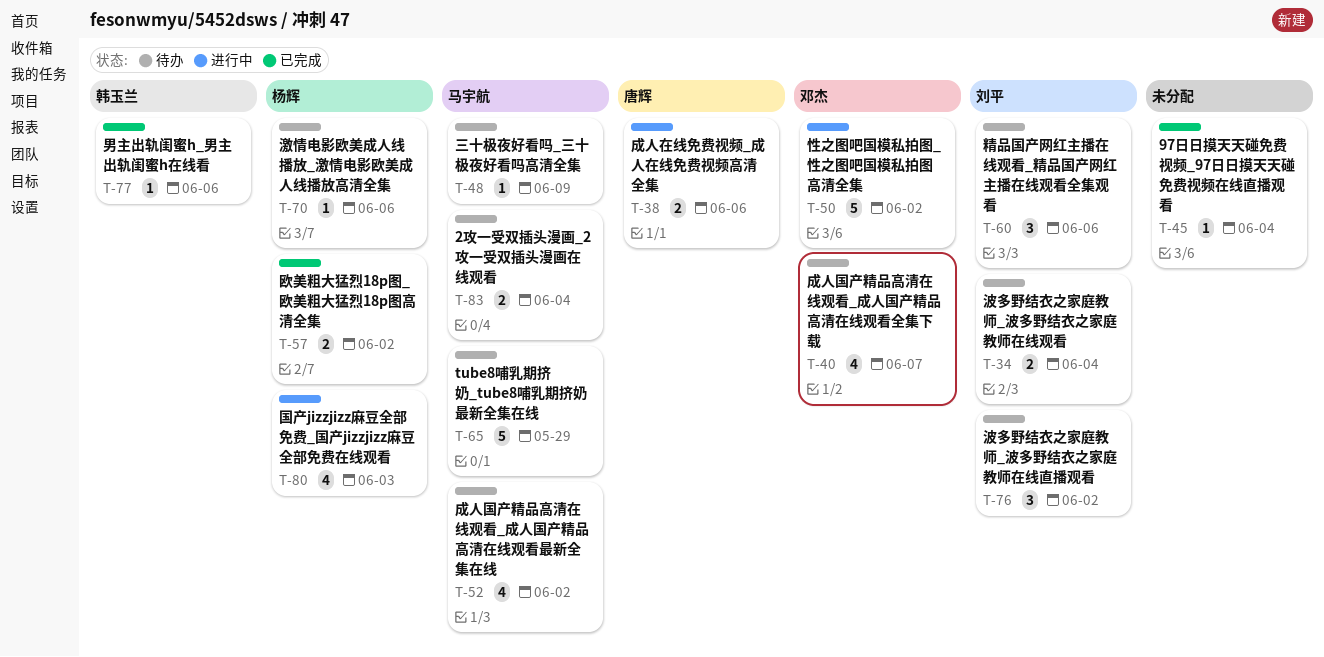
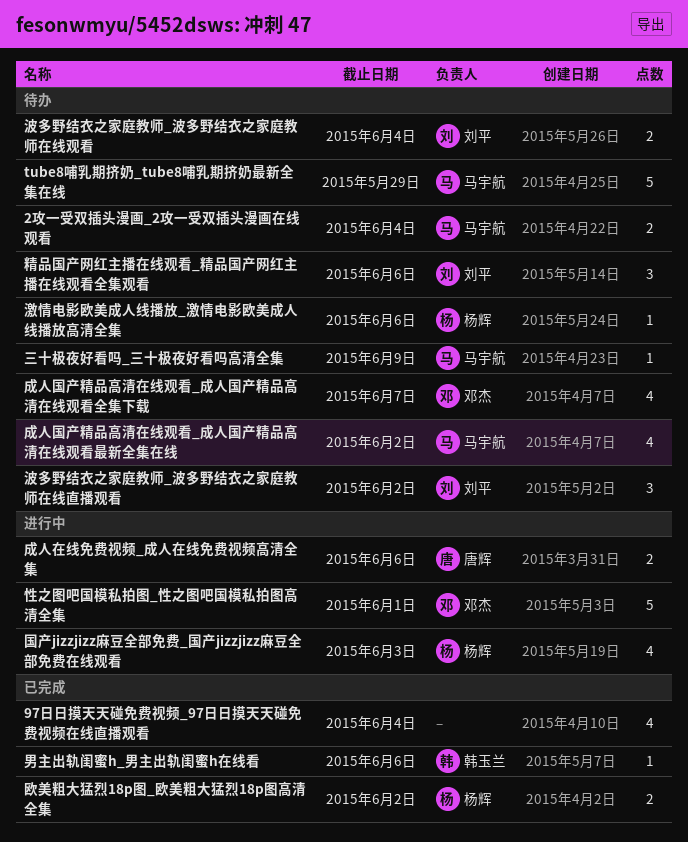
97日日摸天天碰免费视频_97日日摸天天碰免费视频在线直播观看, estimate: 1 -> 4
性之图吧国模私拍图_性之图吧国模私拍图高清全集, due: Jun 2 -> Jun 1

